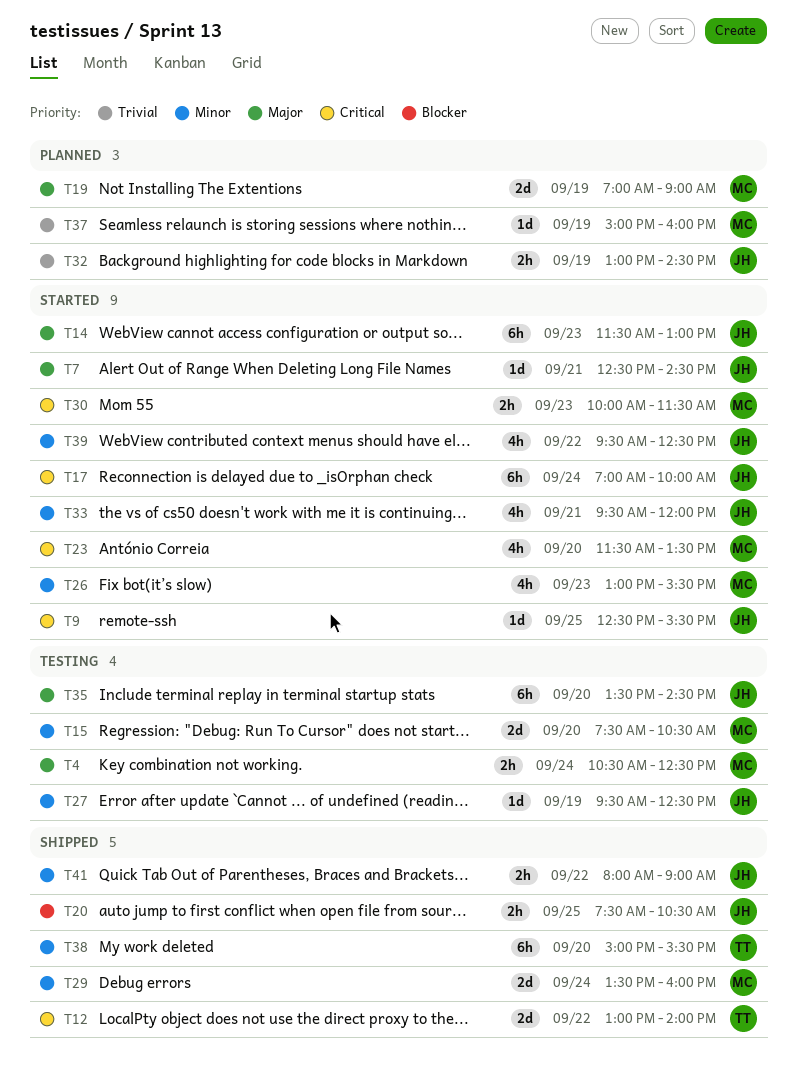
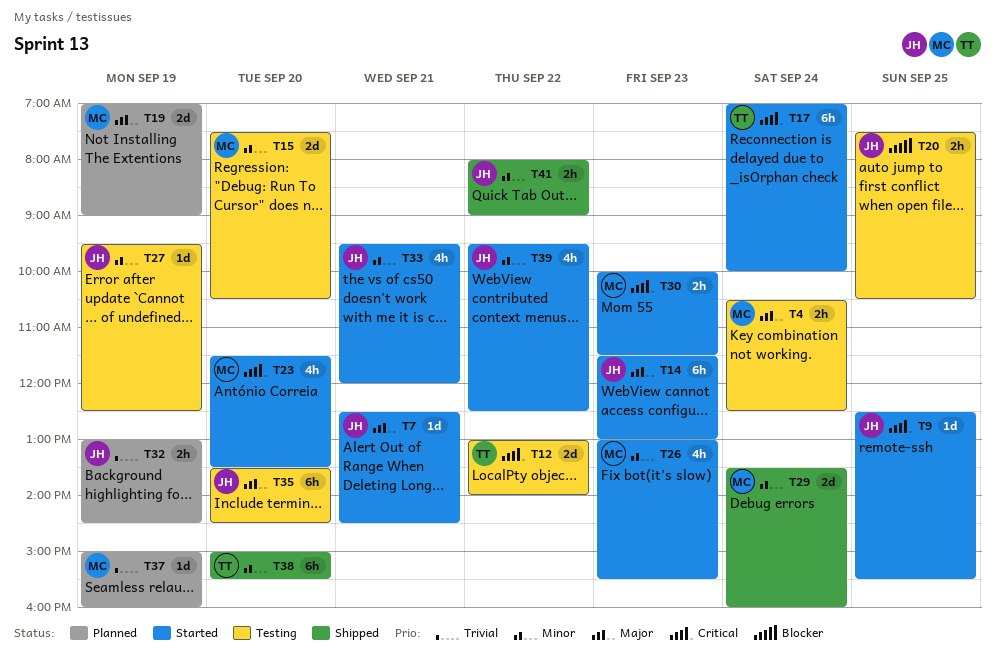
T12, status: Shipped -> Testing
T17, owner: JH -> TT
T20, status: Shipped -> Testing

